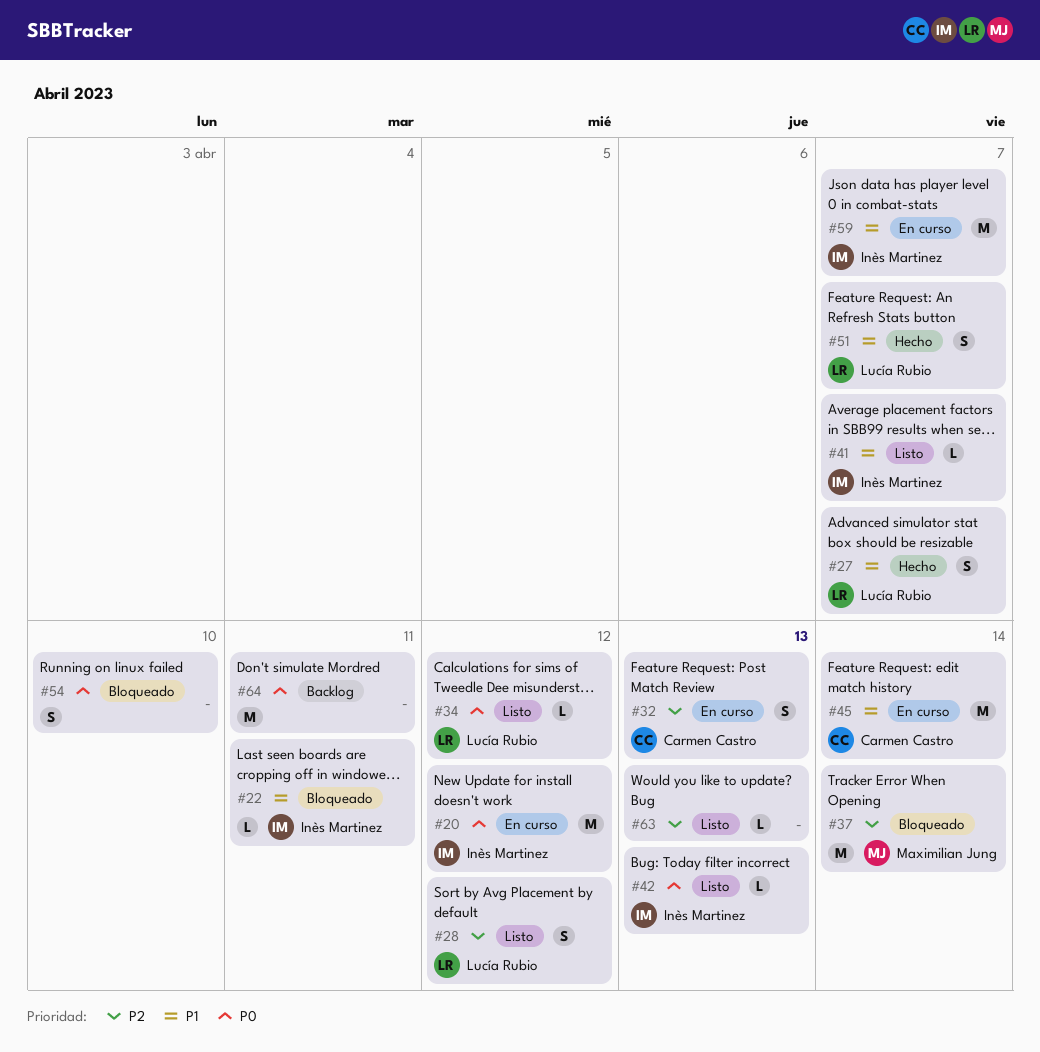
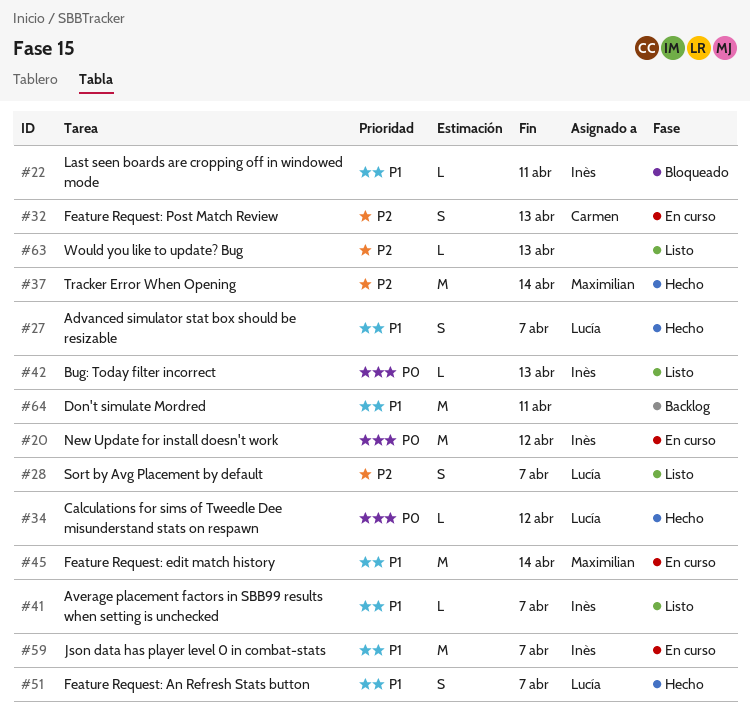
#28, due: Apr 12 -> Apr 7
#34, status: Listo -> Hecho
#37, status: Bloqueado -> Hecho
#45, owner: Carmen Castro -> Maximilian Jung
#54: present -> none
#64, priority: P0 -> P1

